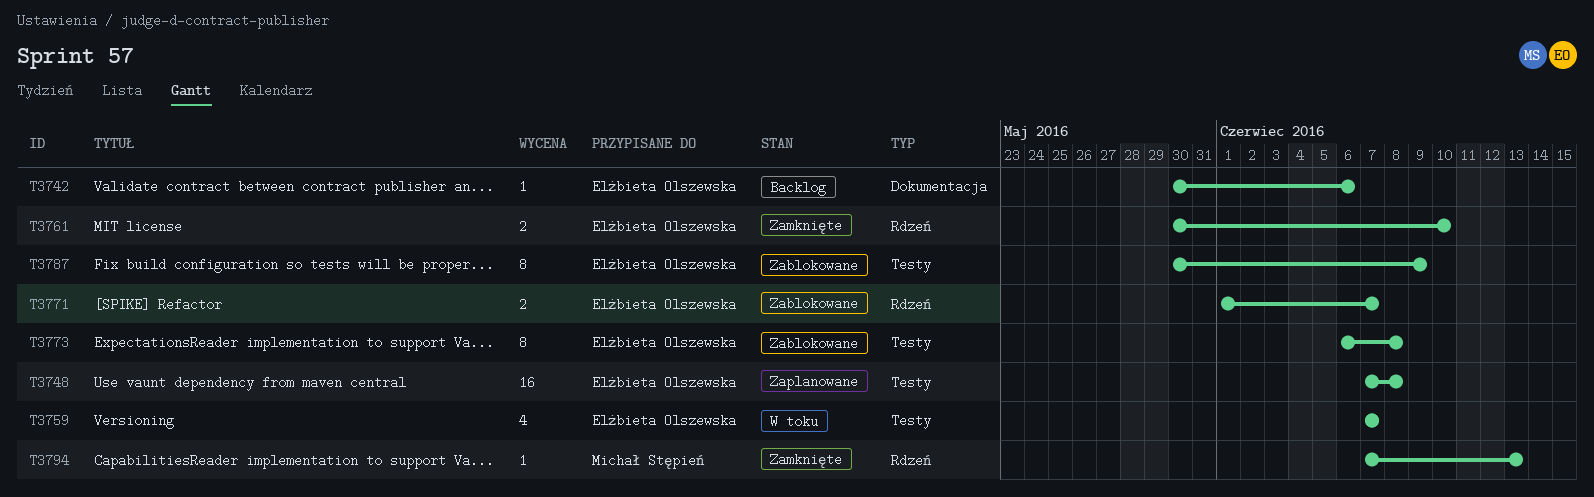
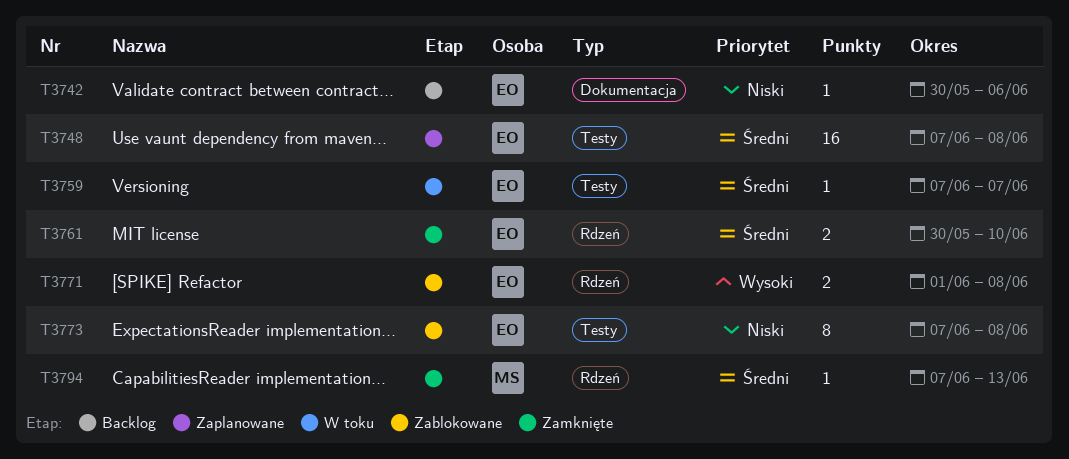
T3759, estimate: 4 -> 1
T3771, due: Jun 7 -> Jun 8
T3773, start: Jun 6 -> Jun 7
T3787: present -> none

